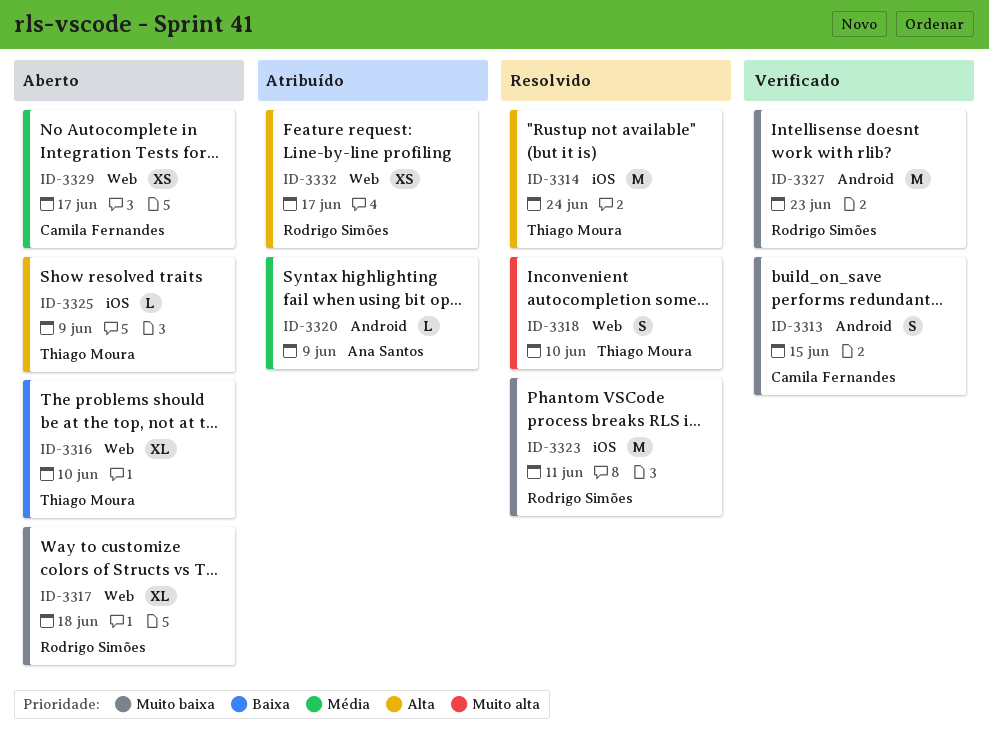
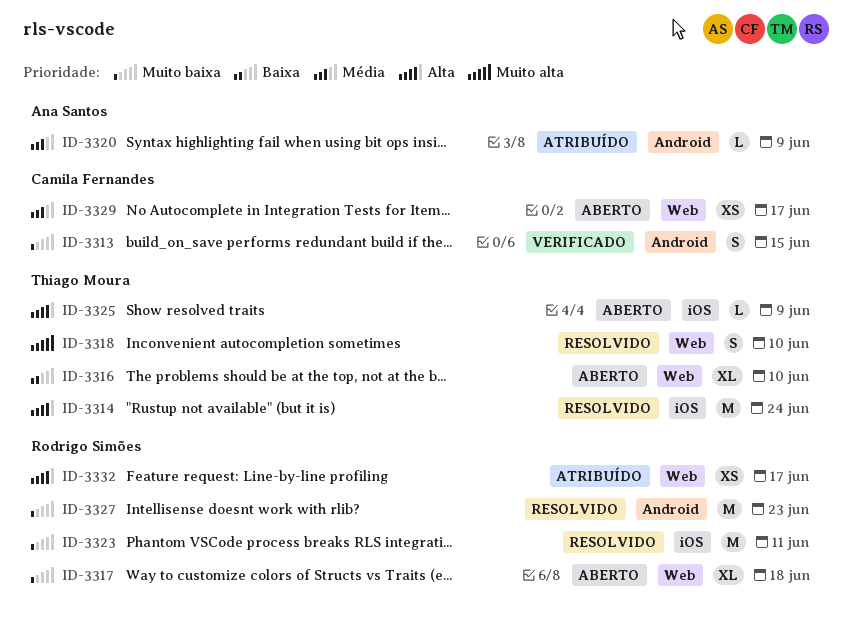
ID-3327, status: Verificado -> Resolvido

